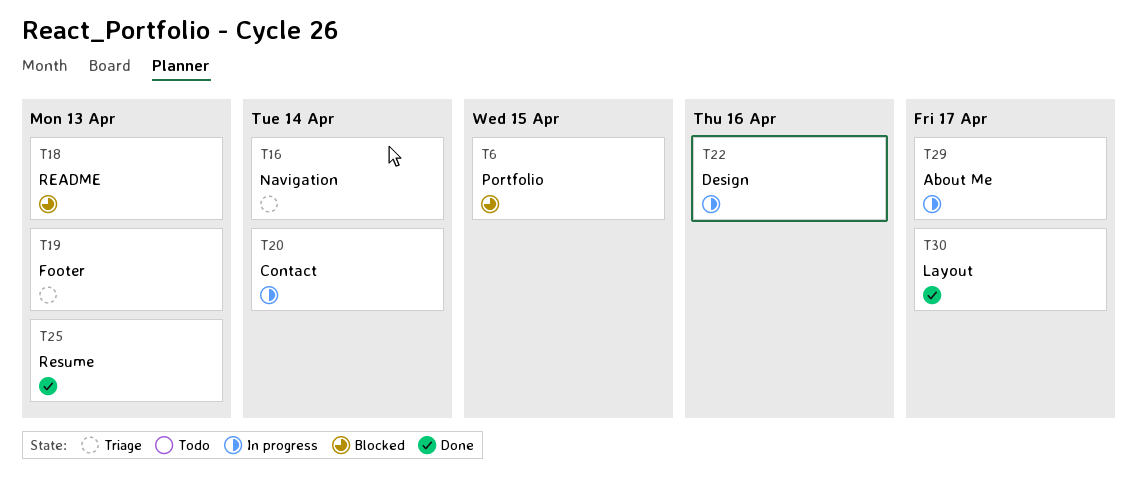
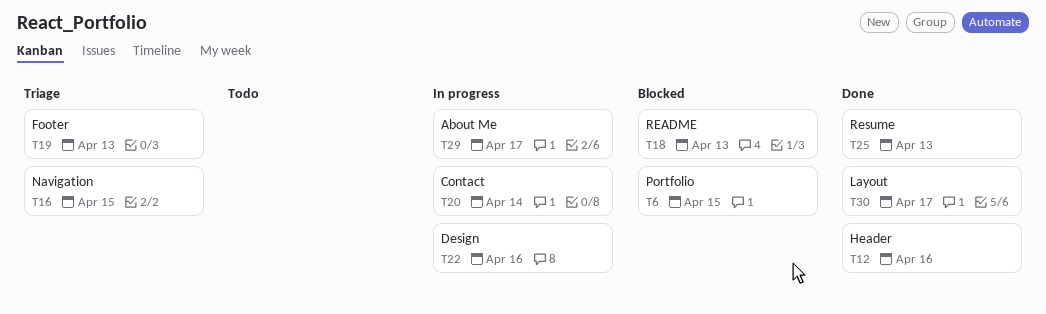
T12: none -> present
T16, due: Apr 14 -> Apr 15

